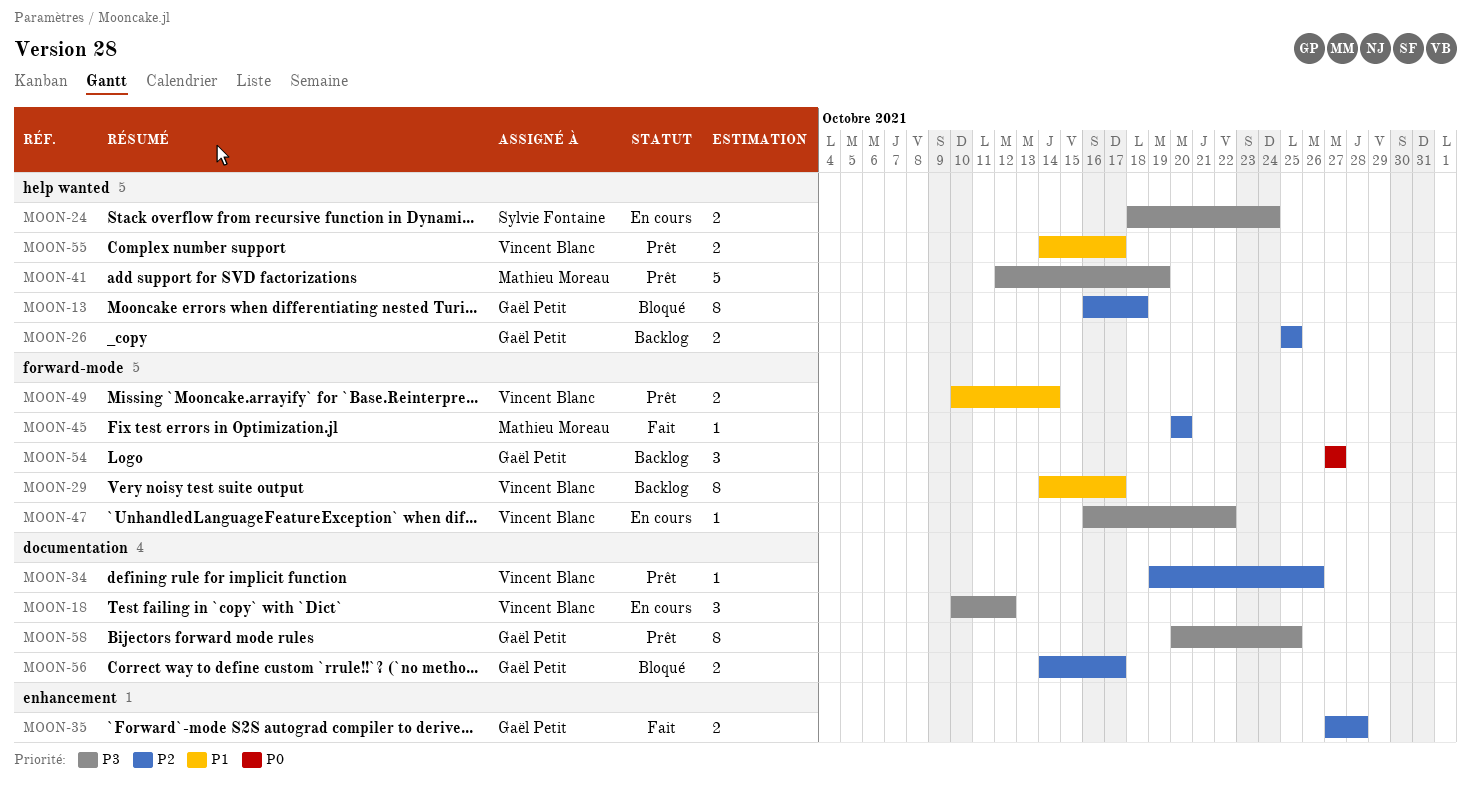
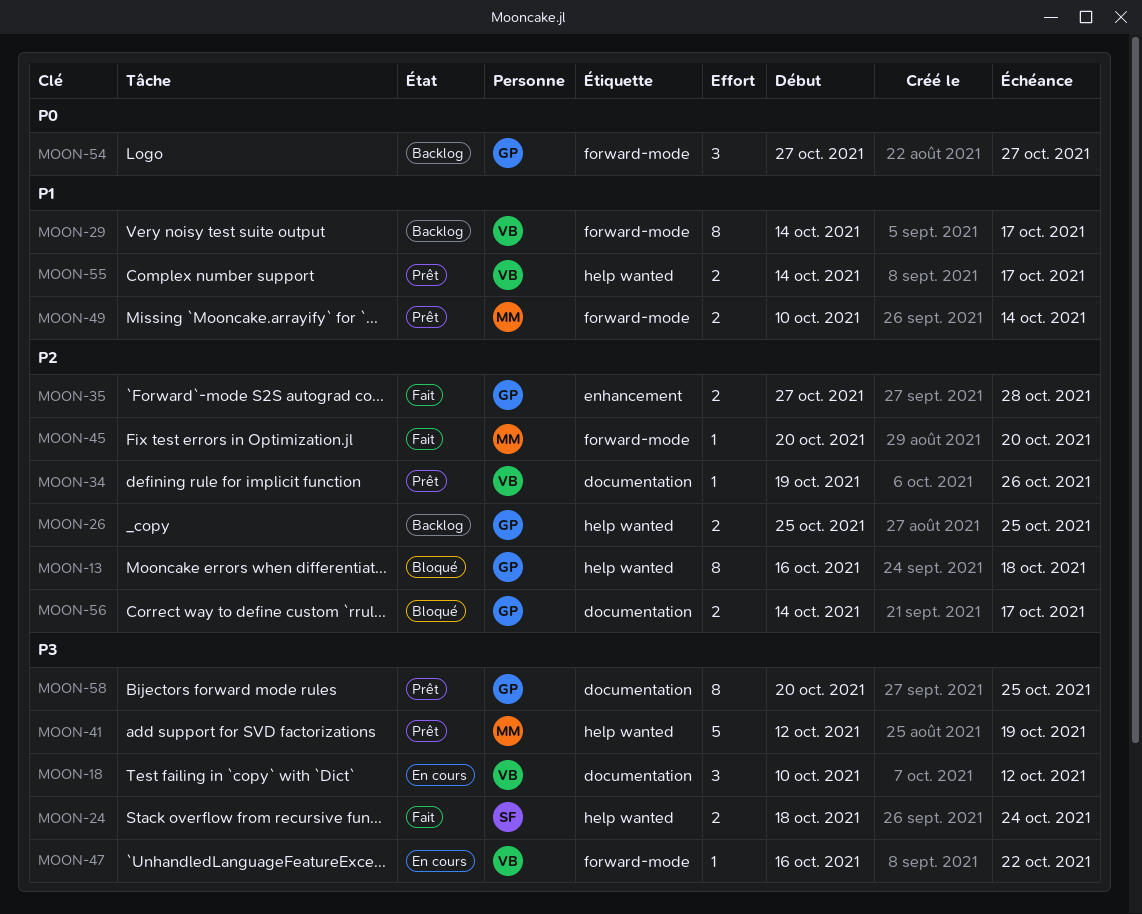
MOON-24, status: En cours -> Fait
MOON-49, owner: Vincent Blanc -> Mathieu Moreau

